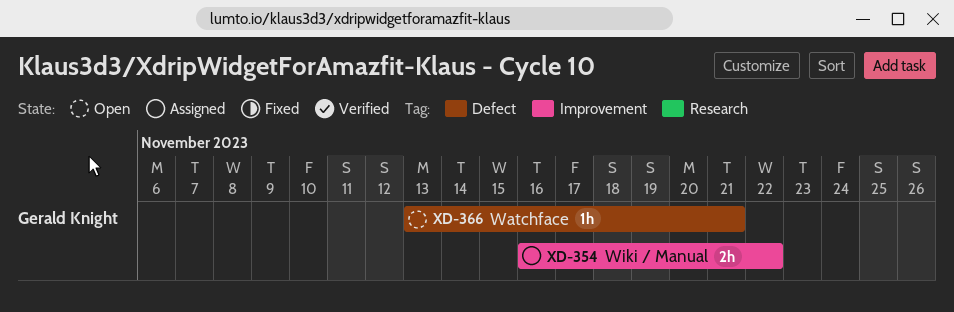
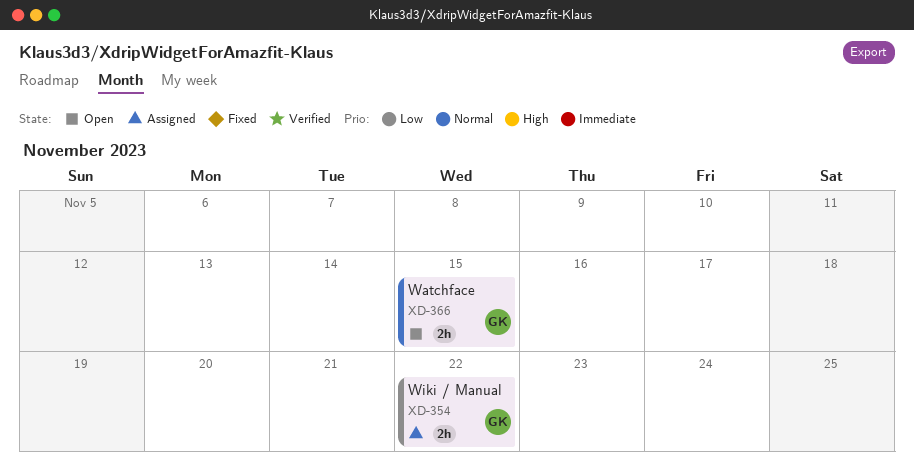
XD-366, estimate: 1h -> 2h
XD-366, due: Nov 21 -> Nov 15

